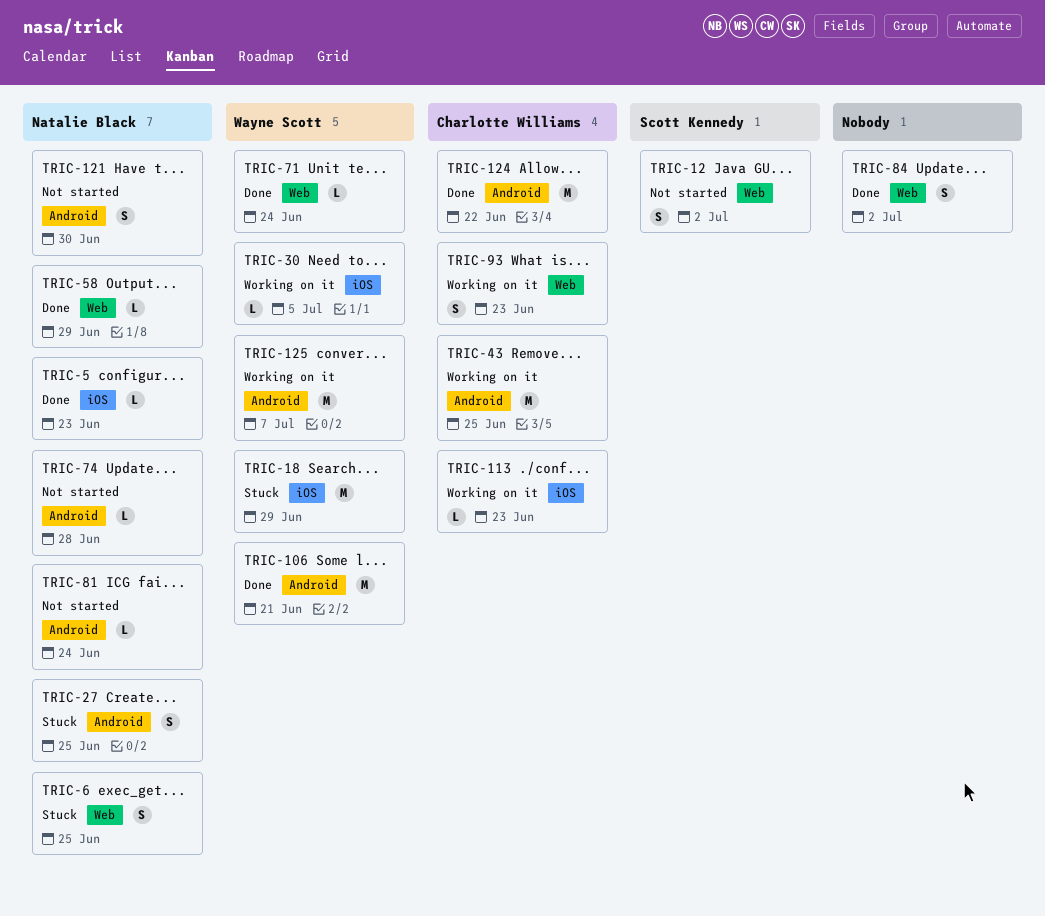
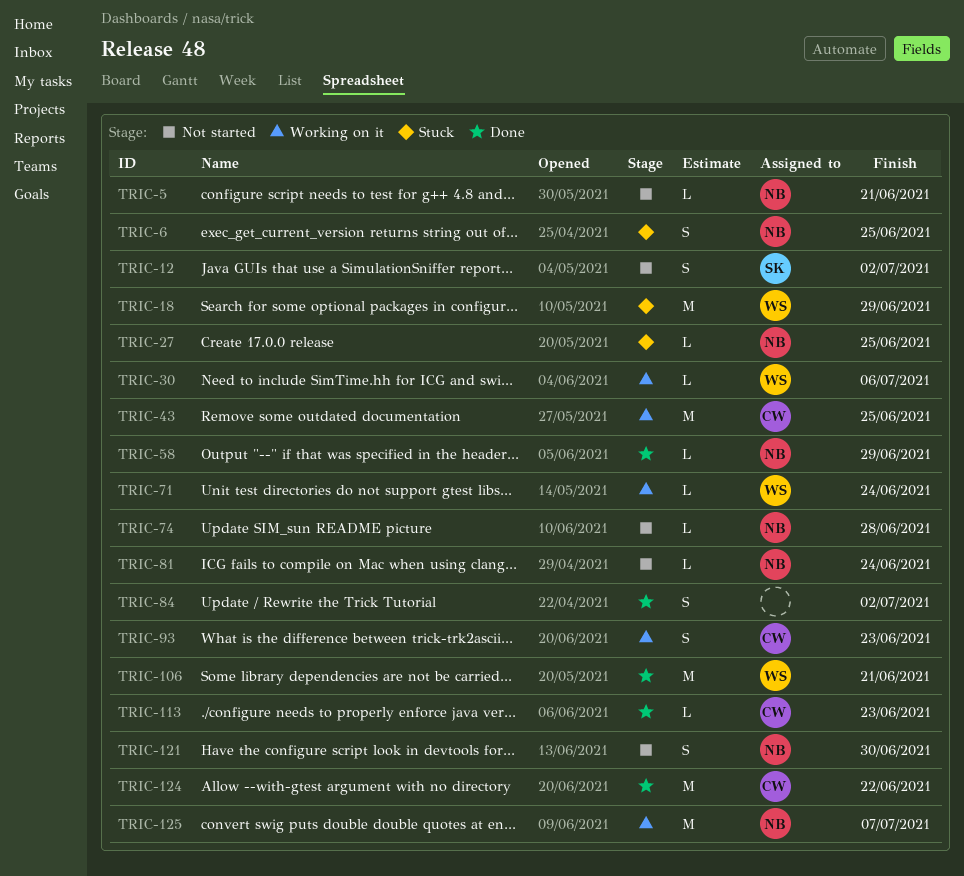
TRIC-5, status: Done -> Not started
TRIC-5, due: Jun 23 -> Jun 21
TRIC-27, estimate: S -> L
TRIC-30, due: Jul 5 -> Jul 6
TRIC-71, status: Done -> Working on it
TRIC-113, status: Working on it -> Done
TRIC-125, owner: Wayne Scott -> Natalie Black

